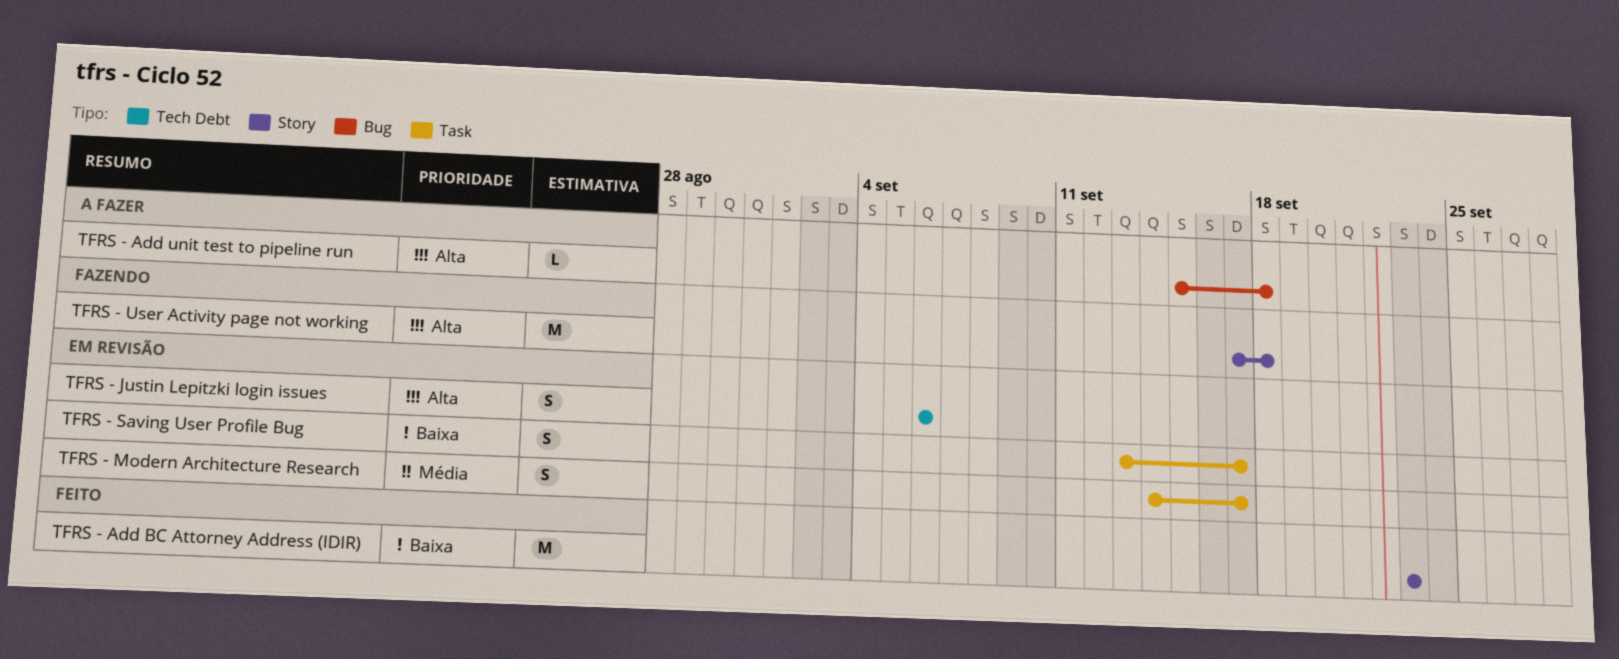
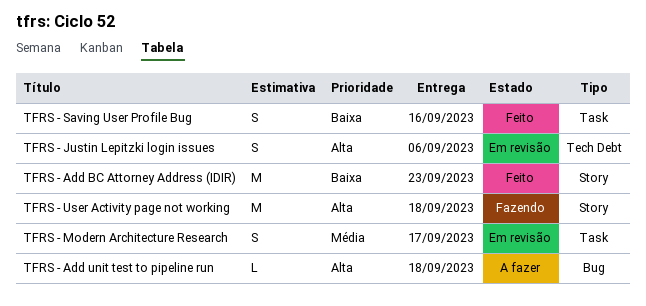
TFRS - Saving User Profile Bug, status: Em revisão -> Feito
TFRS - Saving User Profile Bug, due: Sep 17 -> Sep 16

